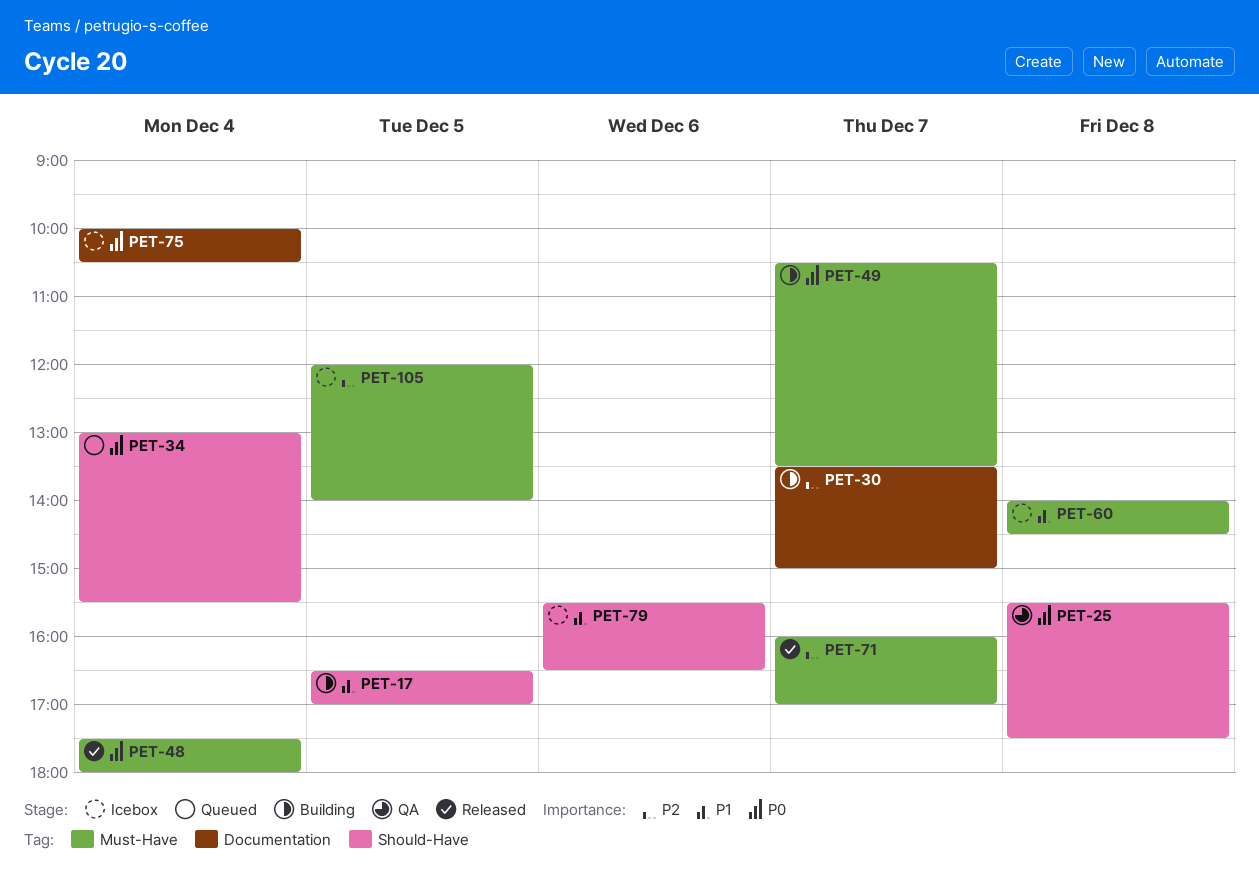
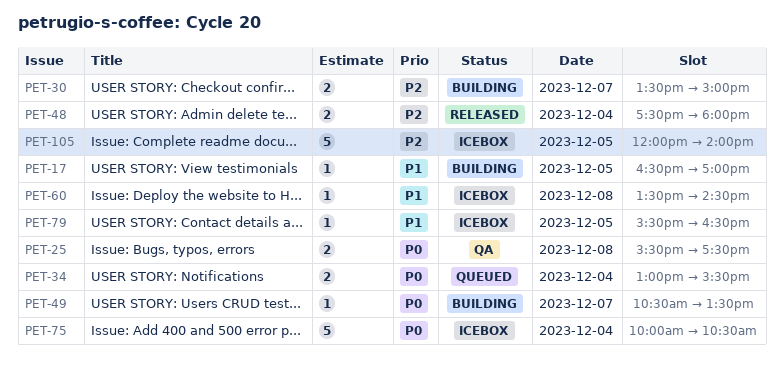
PET-48, priority: P0 -> P2
PET-60, begins: 14:00 -> 13:30
PET-71: present -> none
PET-79, day: Dec 6 -> Dec 5

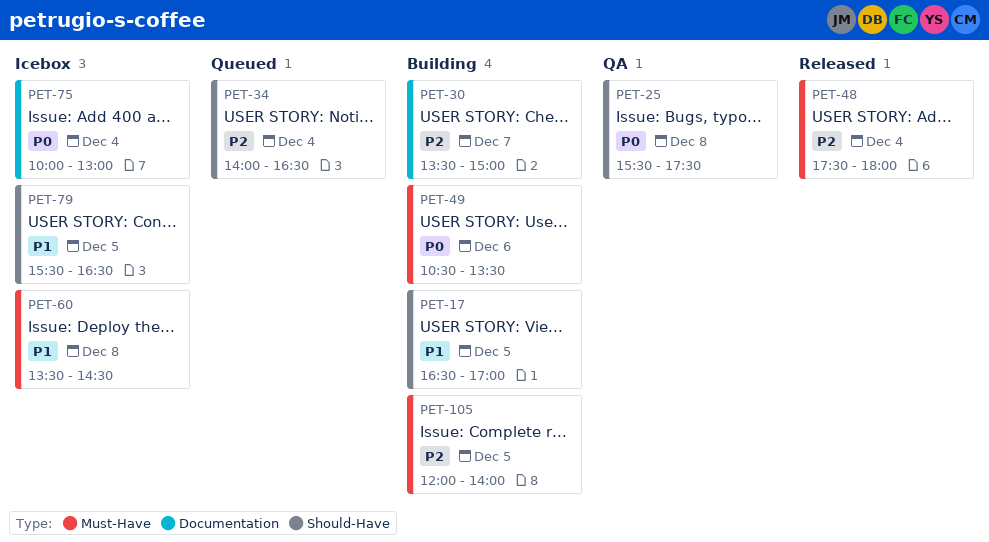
PET-34, priority: P0 -> P2
PET-34, begins: 13:00 -> 14:00
PET-34, ends: 15:30 -> 16:30
PET-49, day: Dec 7 -> Dec 6
PET-75, ends: 10:30 -> 13:00
PET-105, status: Icebox -> Building

